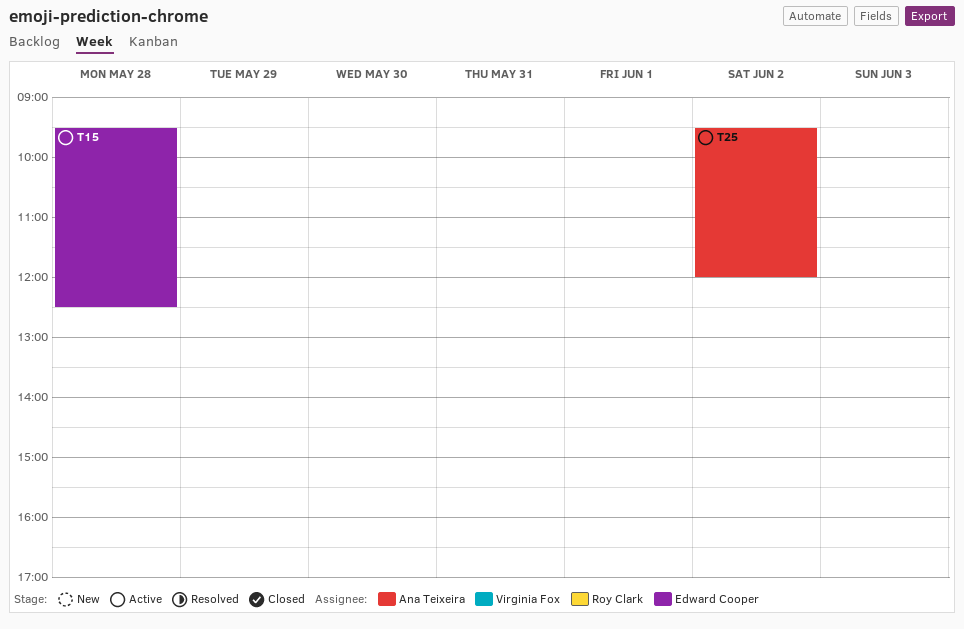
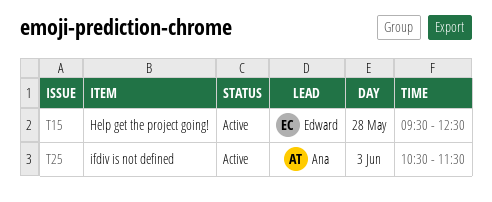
T25, day: Jun 2 -> Jun 3
T25, begins: 09:30 -> 10:30
T25, ends: 12:00 -> 11:30

